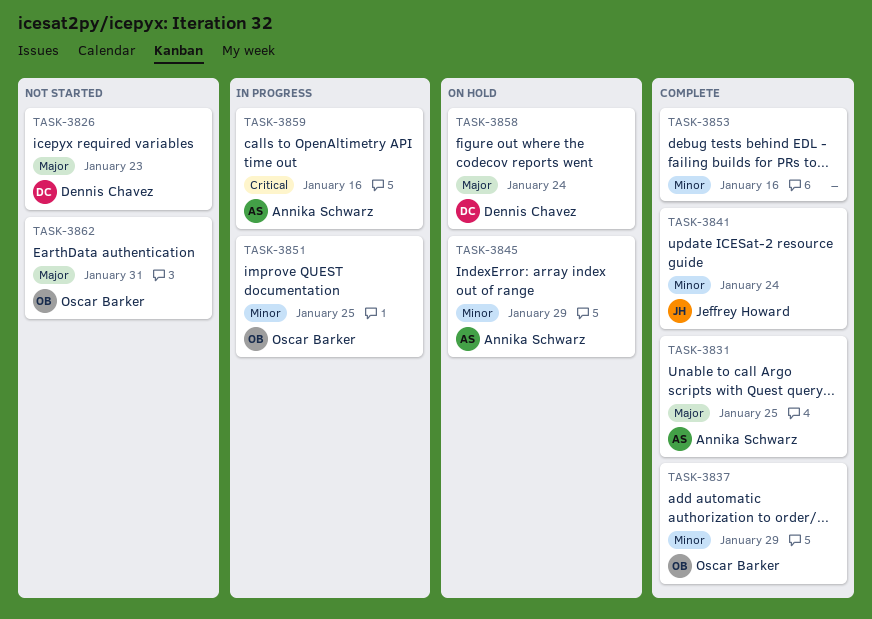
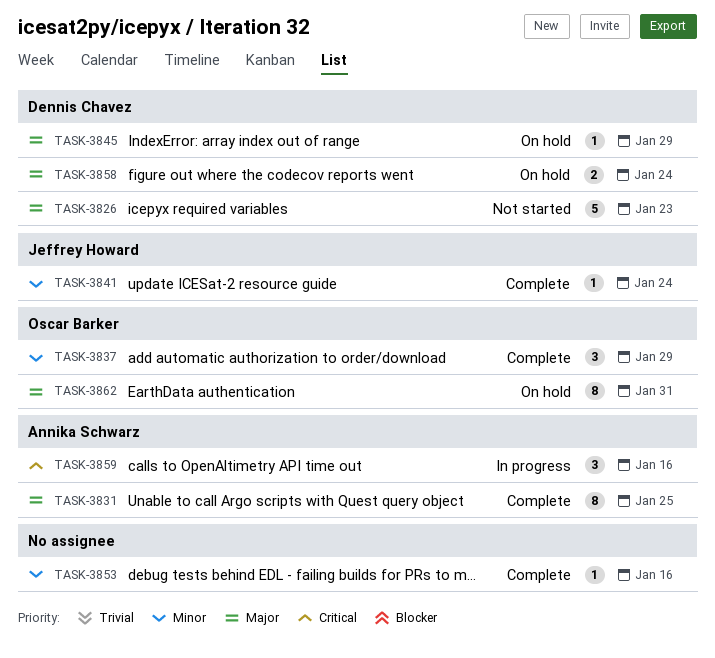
TASK-3845, owner: Annika Schwarz -> Dennis Chavez
TASK-3845, priority: Minor -> Major
TASK-3851: present -> none
TASK-3862, status: Not started -> On hold

